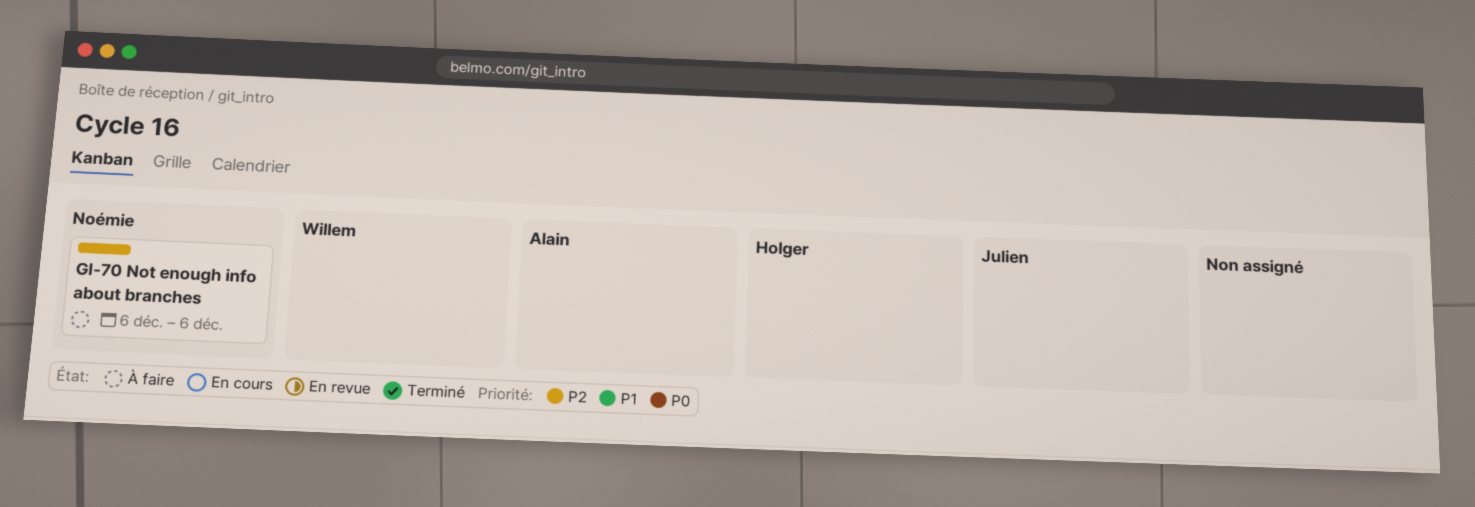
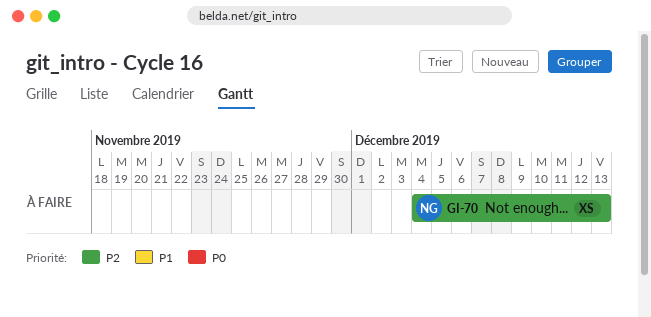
GI-70, start: Dec 6 -> Dec 4
GI-70, due: Dec 6 -> Dec 13

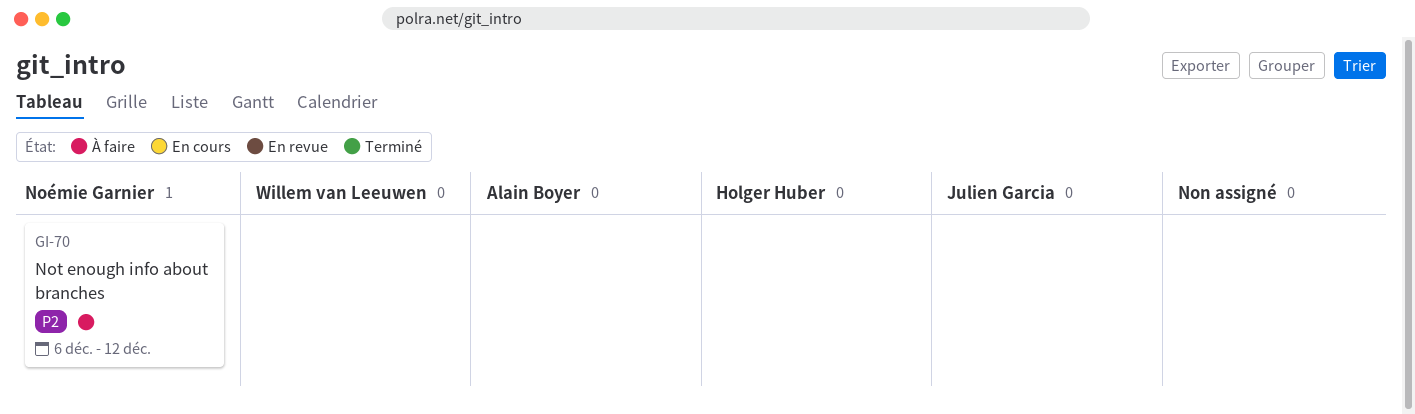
GI-70, start: Dec 4 -> Dec 6
GI-70, due: Dec 13 -> Dec 12

